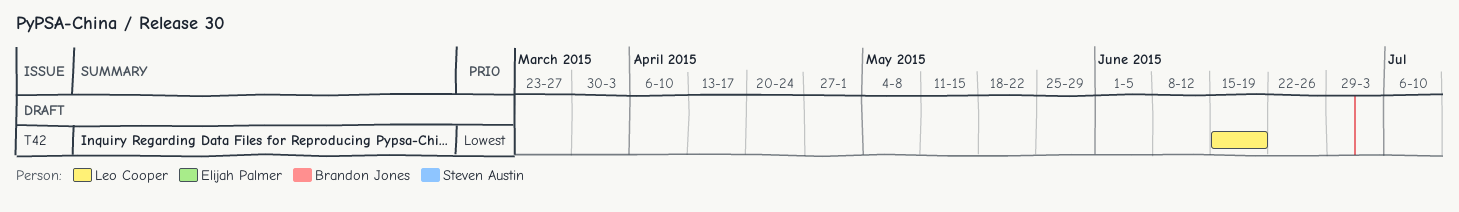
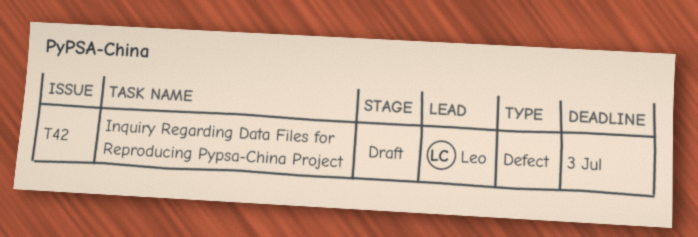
T42, due: Jun 19 -> Jul 3

